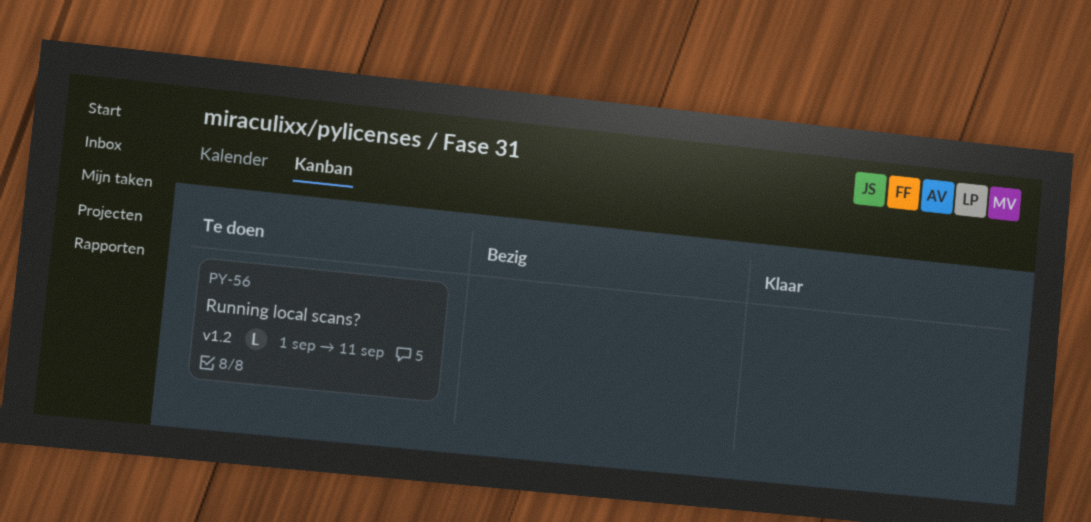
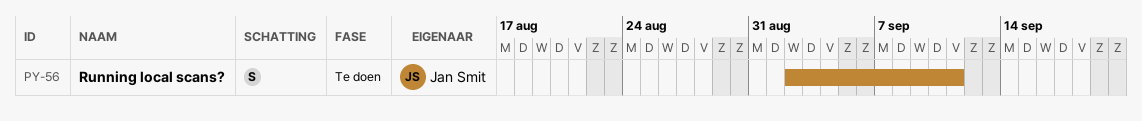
PY-56, estimate: L -> S
PY-56, start: Sep 1 -> Sep 2

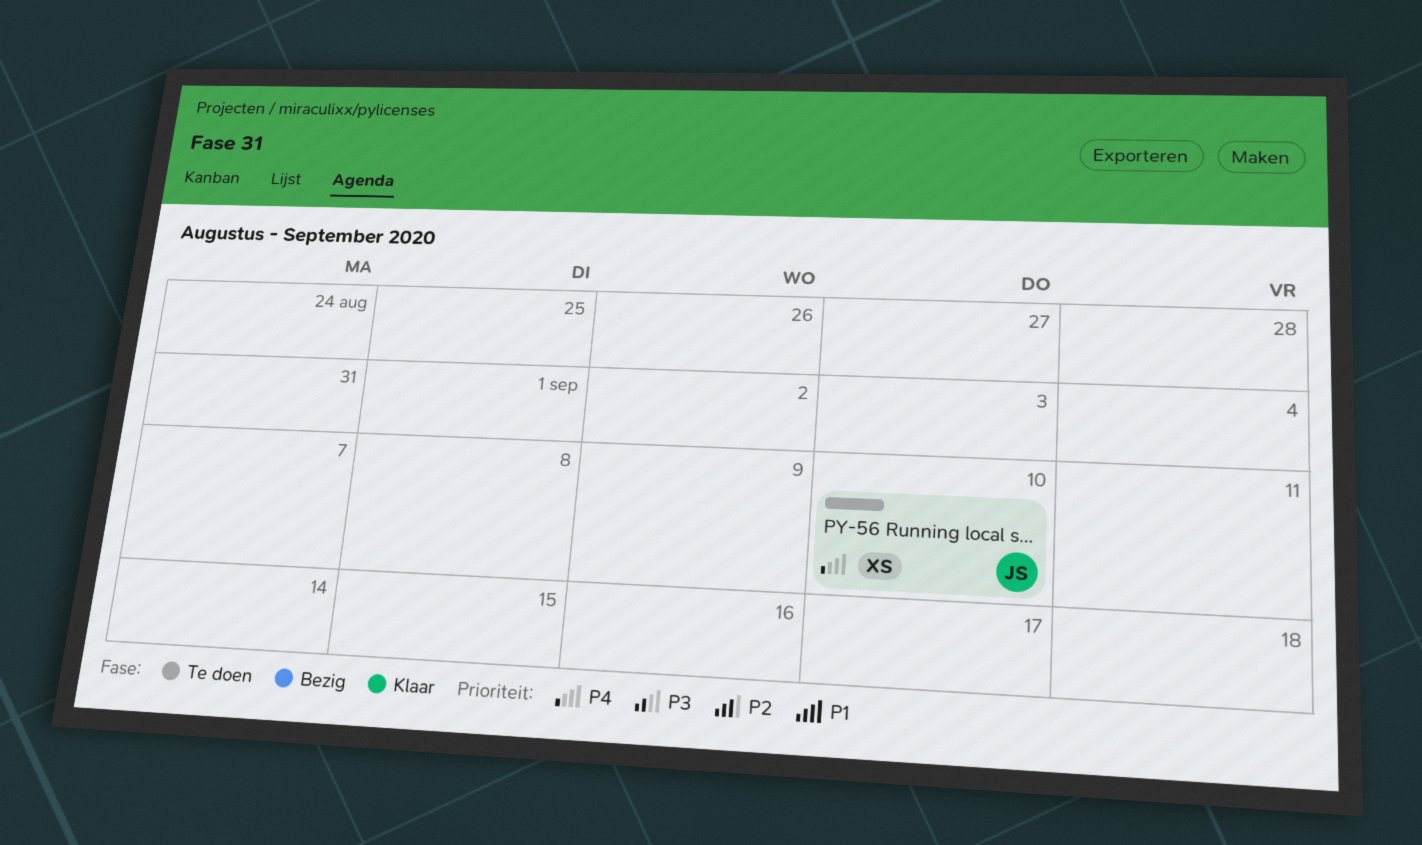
PY-56, estimate: S -> XS
PY-56, due: Sep 11 -> Sep 10

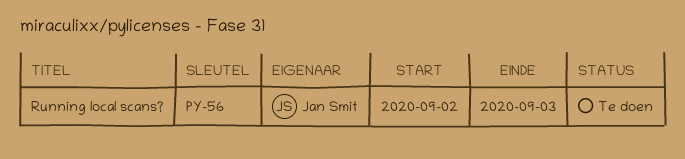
PY-56, due: Sep 10 -> Sep 3

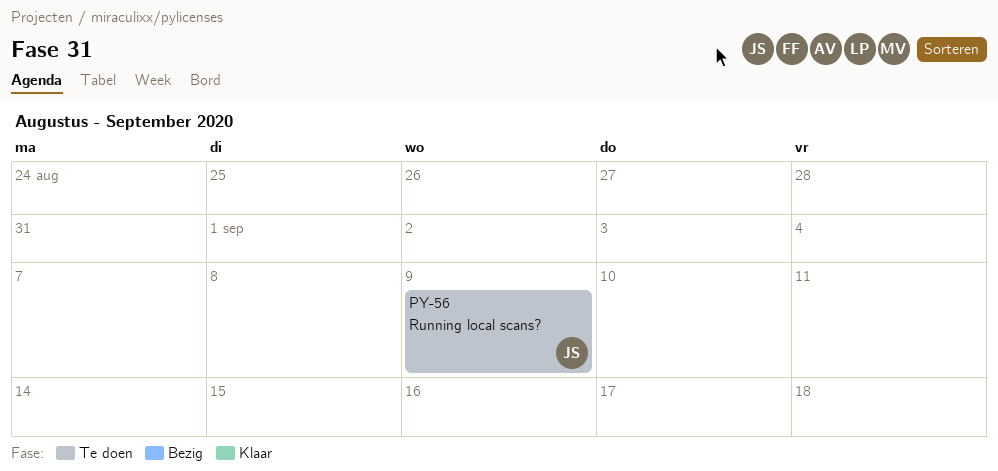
PY-56, due: Sep 3 -> Sep 9

